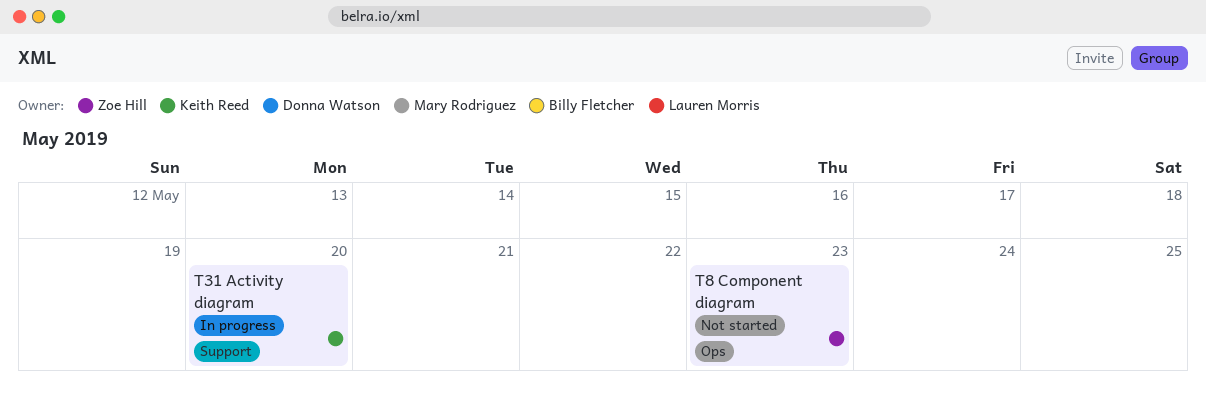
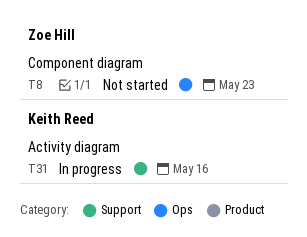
T31, due: May 20 -> May 16

